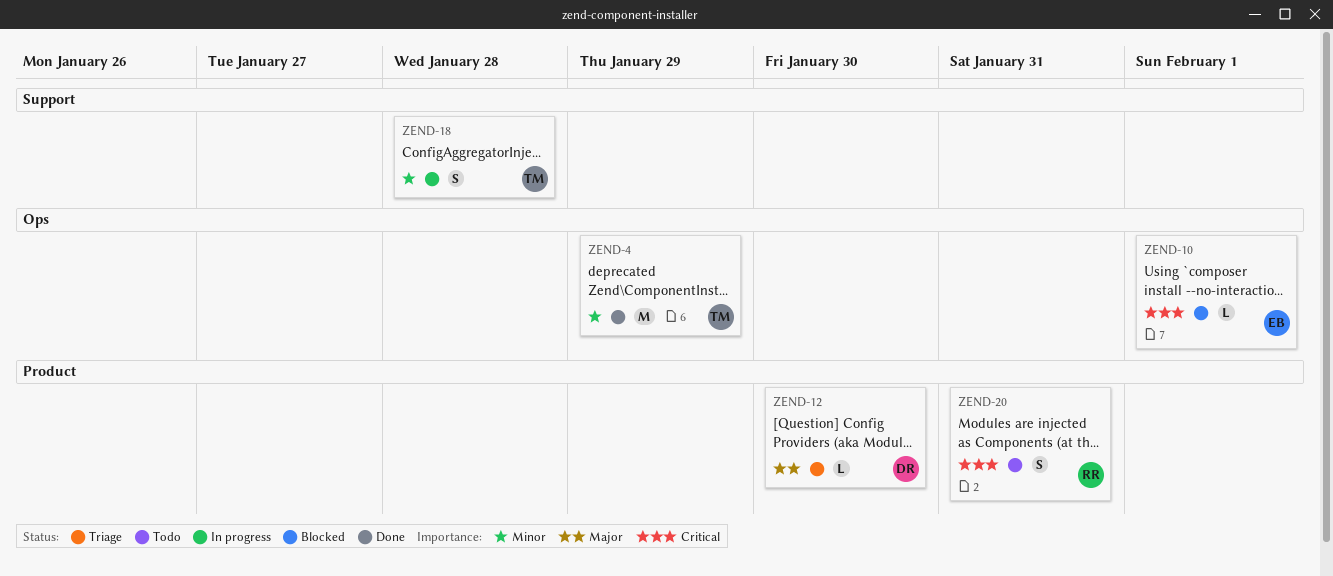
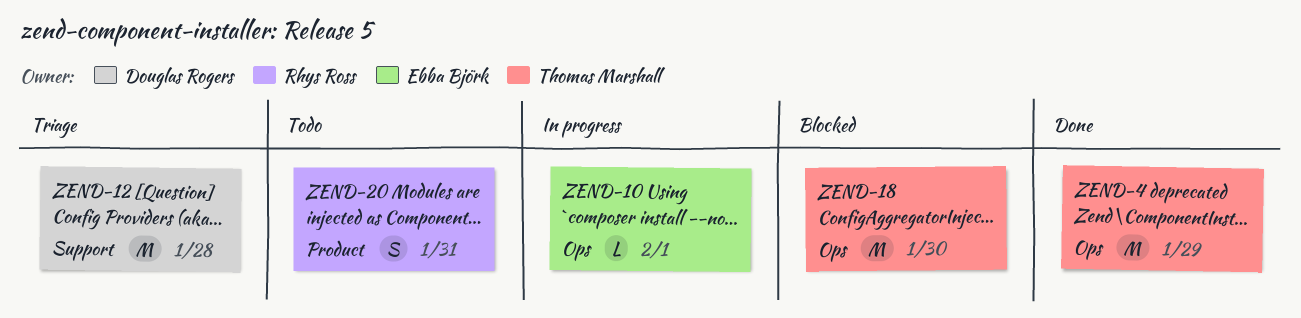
ZEND-10, status: Blocked -> In progress
ZEND-12, label: Product -> Support
ZEND-12, estimate: L -> M
ZEND-12, due: Jan 30 -> Jan 28
ZEND-18, status: In progress -> Blocked
ZEND-18, label: Support -> Ops
ZEND-18, estimate: S -> M
ZEND-18, due: Jan 28 -> Jan 30

